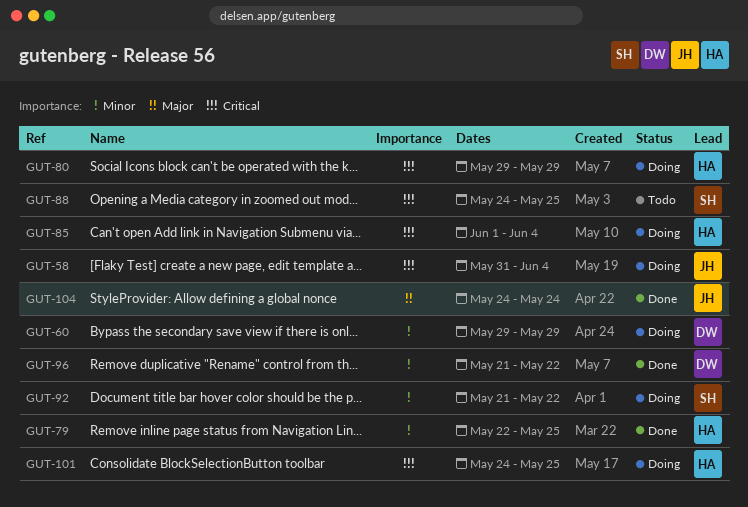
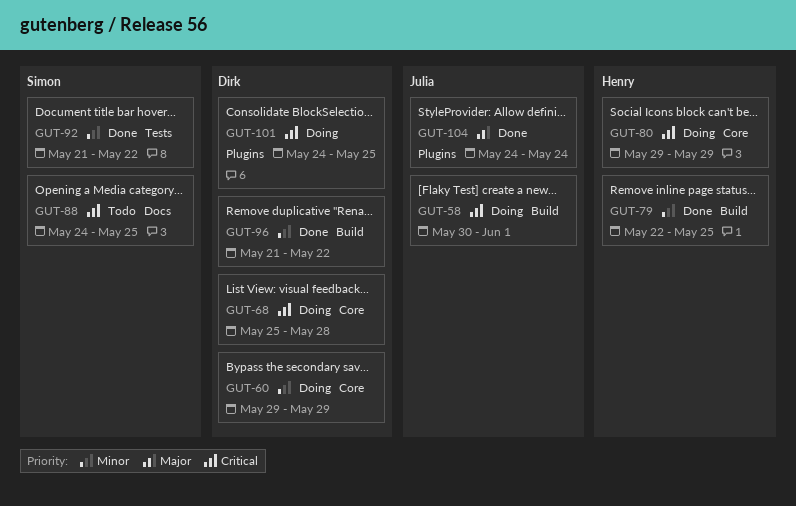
GUT-58, start: May 31 -> May 30
GUT-58, due: Jun 4 -> Jun 1
GUT-68: none -> present
GUT-85: present -> none
GUT-92, status: Doing -> Done
GUT-101, owner: Henry -> Dirk

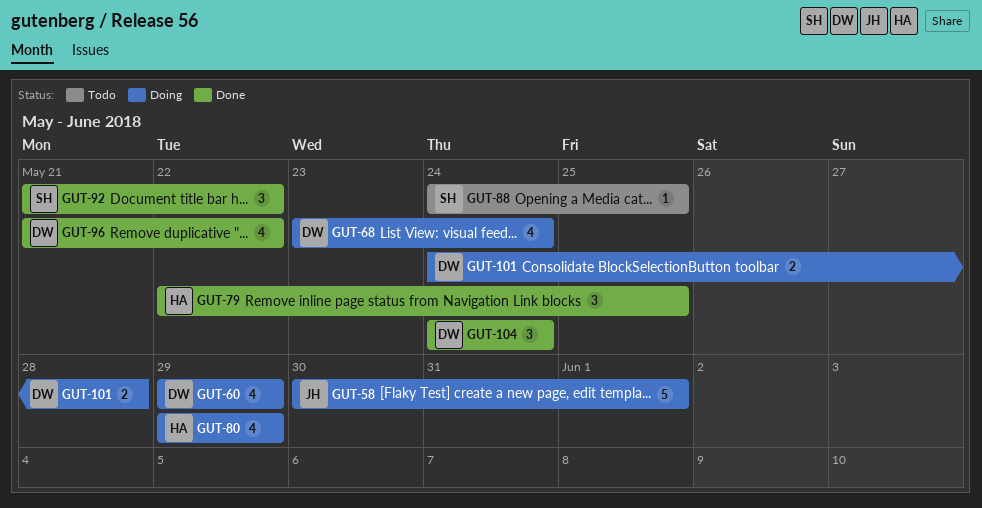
GUT-68, start: May 25 -> May 23
GUT-68, due: May 28 -> May 24
GUT-101, due: May 25 -> May 28
GUT-104, owner: Julia -> Dirk

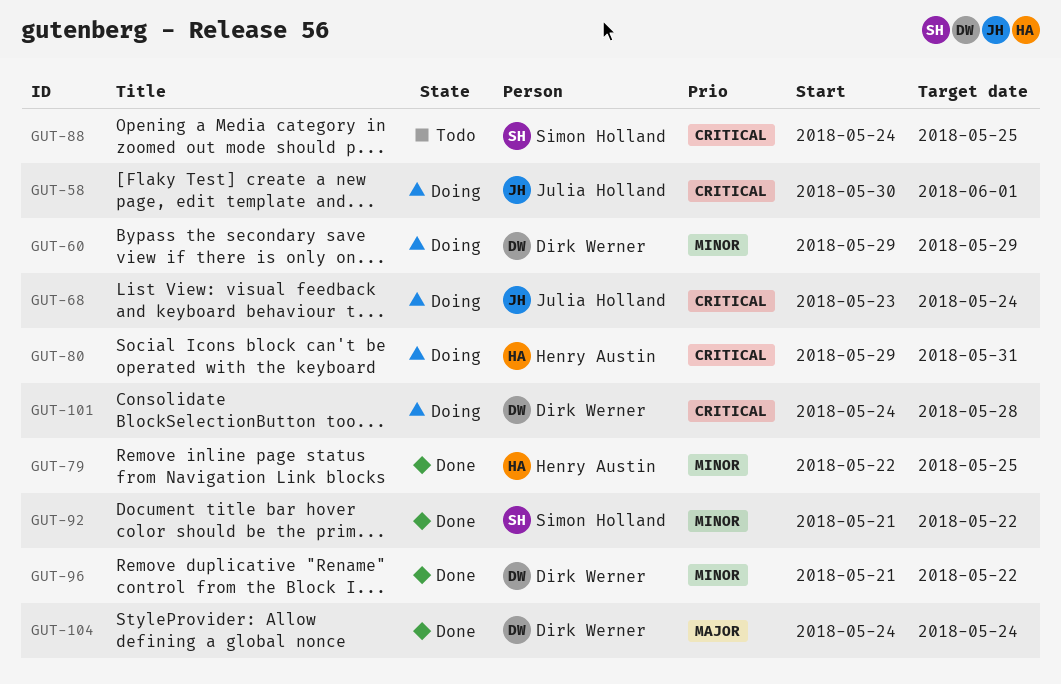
GUT-68, owner: Dirk Werner -> Julia Holland
GUT-80, due: May 29 -> May 31

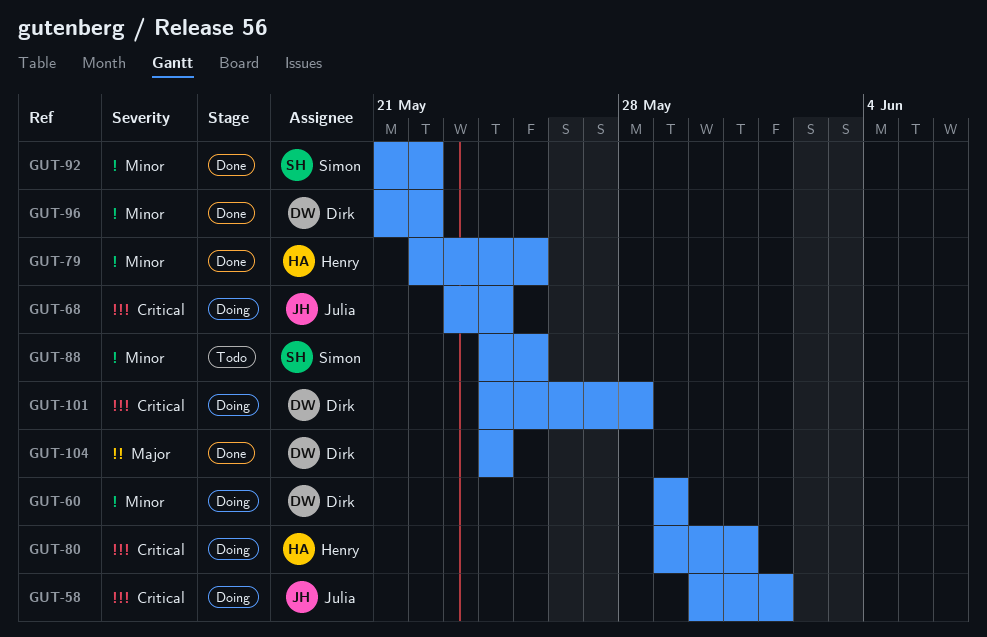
GUT-88, priority: Critical -> Minor

